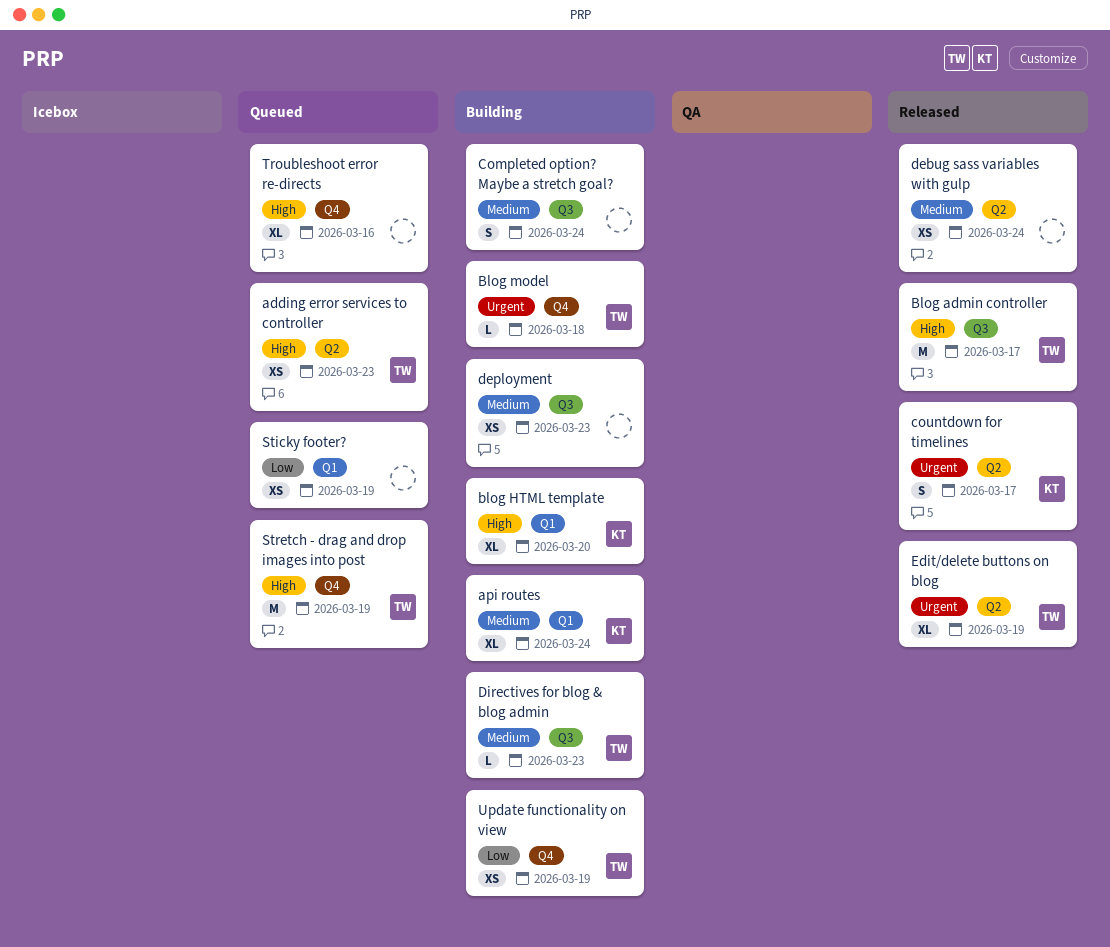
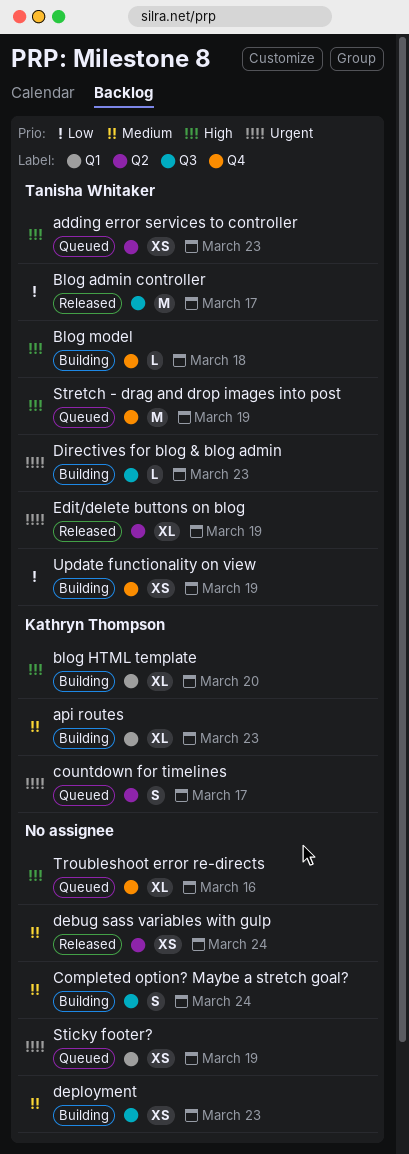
api routes, due: Mar 24 -> Mar 23
Blog admin controller, priority: High -> Low
Blog model, priority: Urgent -> High
countdown for timelines, status: Released -> Queued
Directives for blog & blog admin, priority: Medium -> Urgent
Sticky footer?, priority: Low -> Urgent

